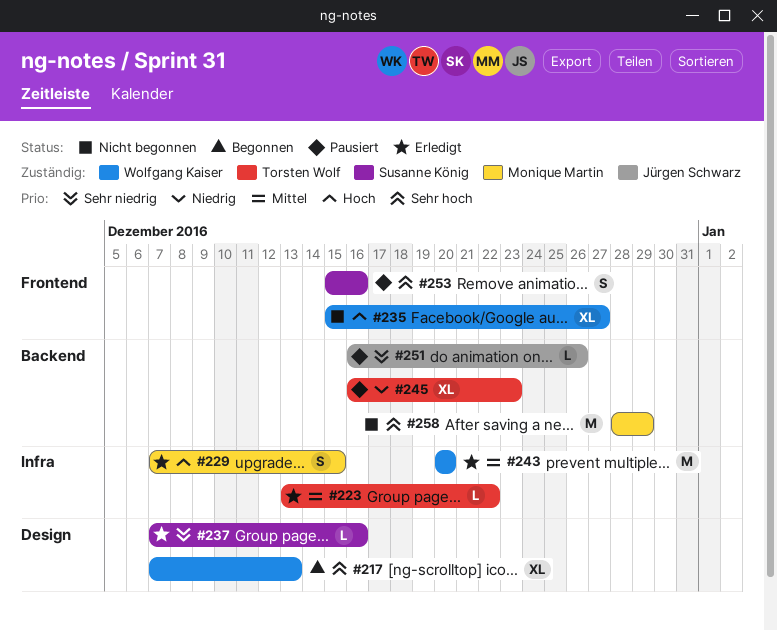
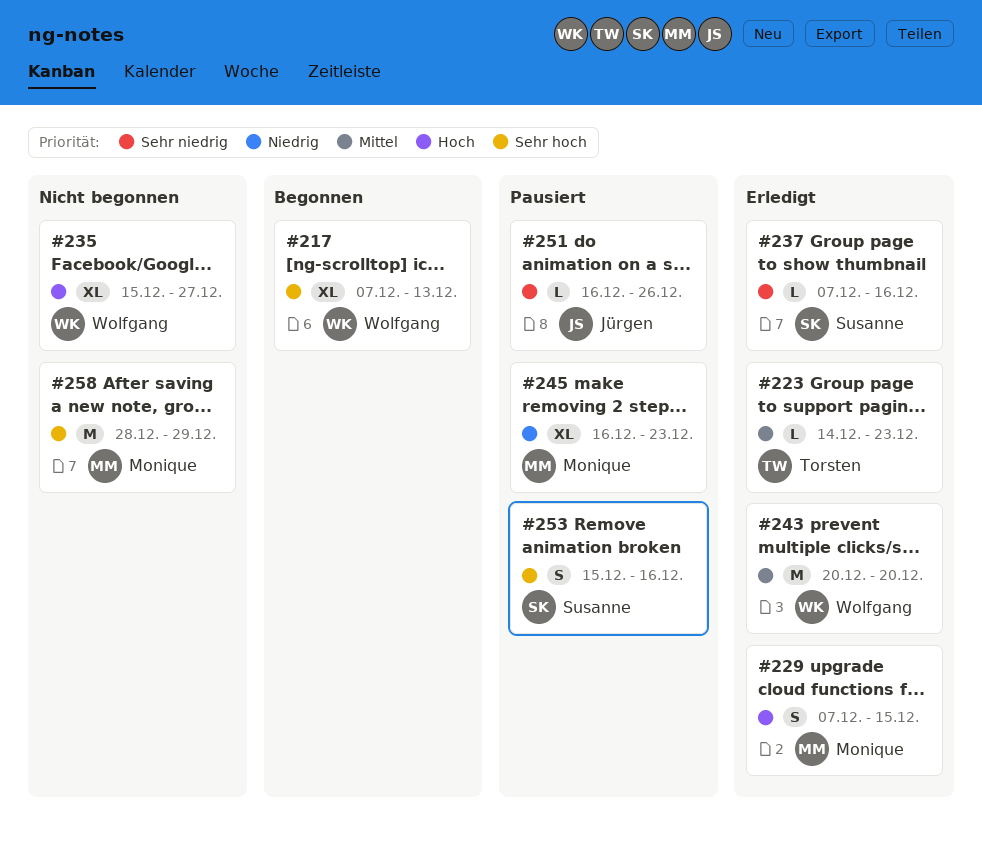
#223, start: Dec 13 -> Dec 14
#223, due: Dec 22 -> Dec 23
#245, owner: Torsten Wolf -> Monique Martin

